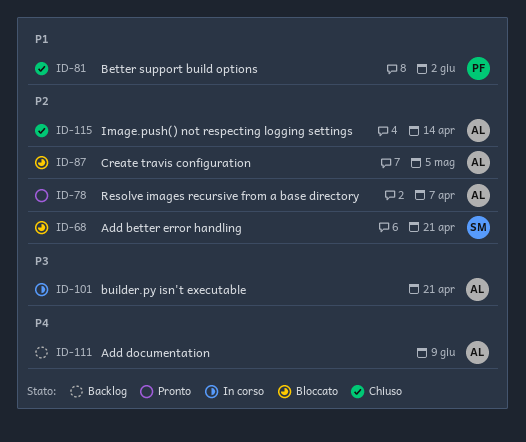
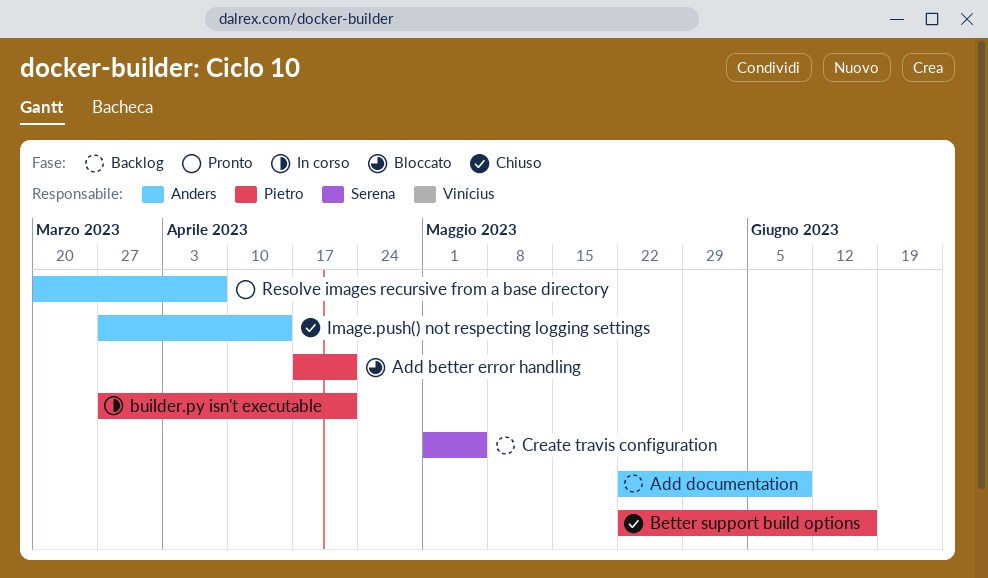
Add better error handling, owner: Serena -> Pietro
Better support build options, due: Jun 2 -> Jun 16
builder.py isn't executable, owner: Anders -> Pietro
Create travis configuration, status: Bloccato -> Backlog
Create travis configuration, owner: Anders -> Serena

